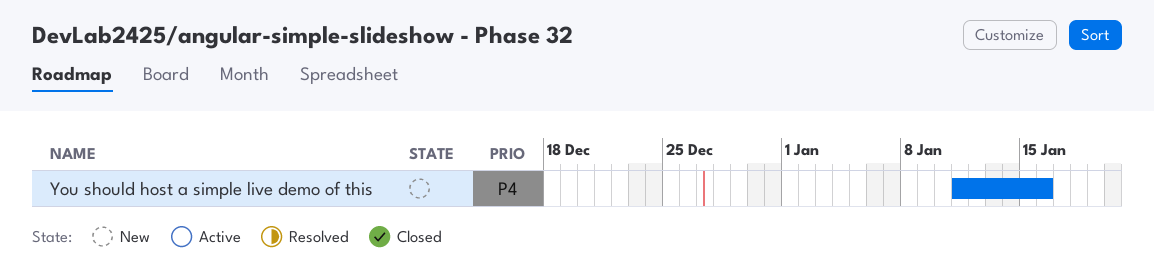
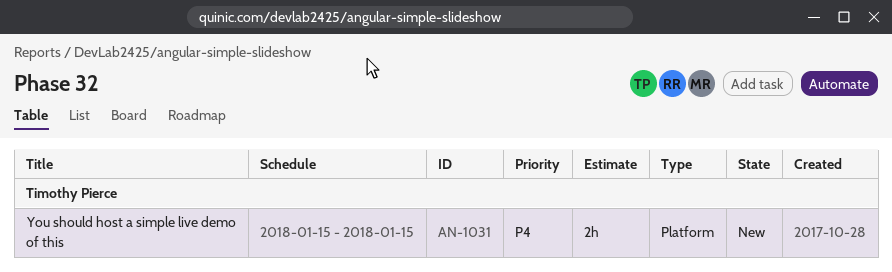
You should host a simple live demo of this, start: Jan 11 -> Jan 15
You should host a simple live demo of this, due: Jan 16 -> Jan 15

